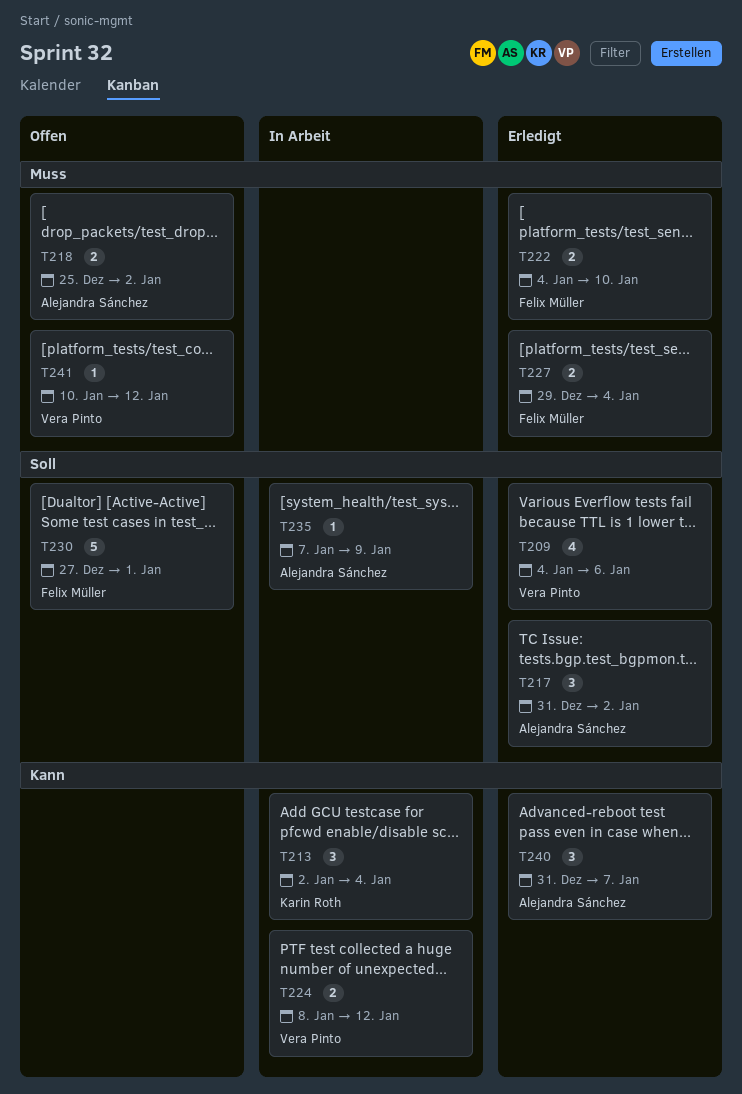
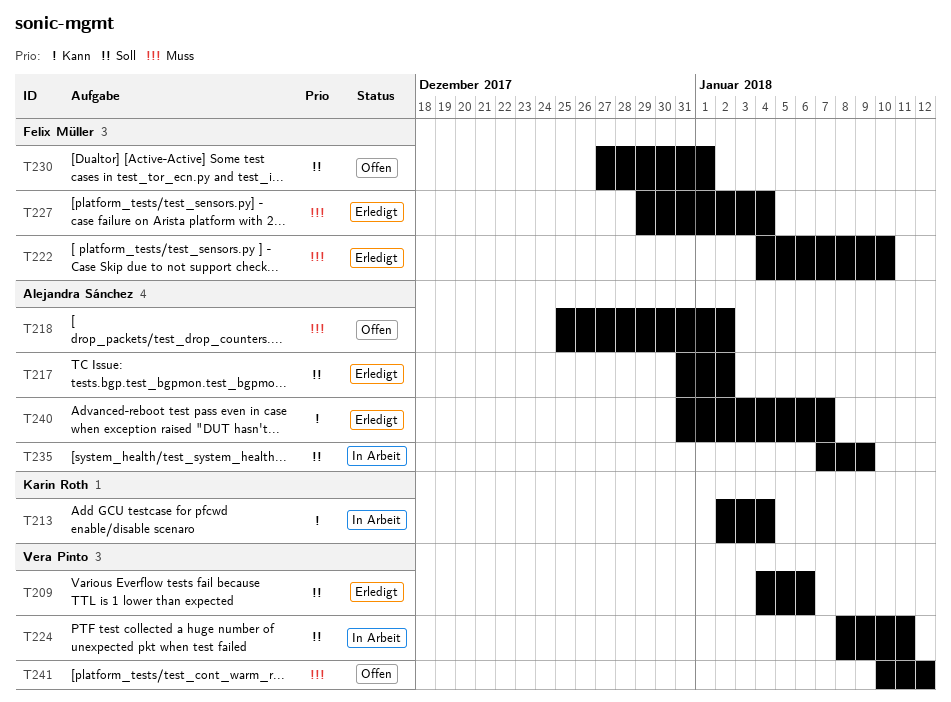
T224, priority: Kann -> Soll
T224, due: Jan 12 -> Jan 11

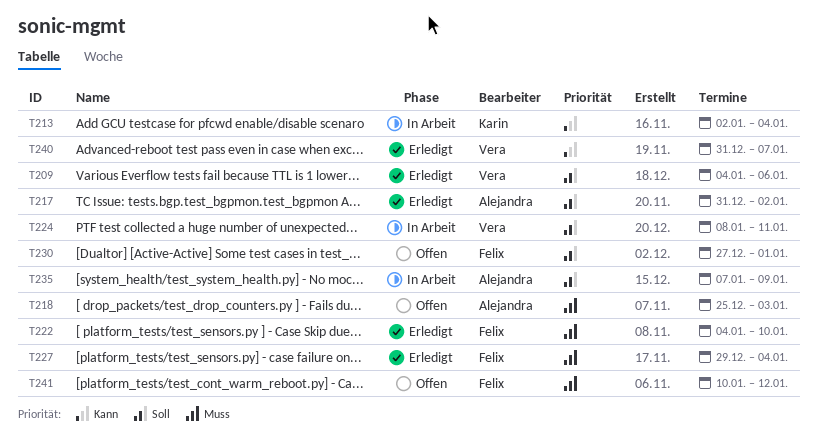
T218, due: Jan 2 -> Jan 3
T240, owner: Alejandra Sánchez -> Vera Pinto
T241, owner: Vera Pinto -> Felix Müller

